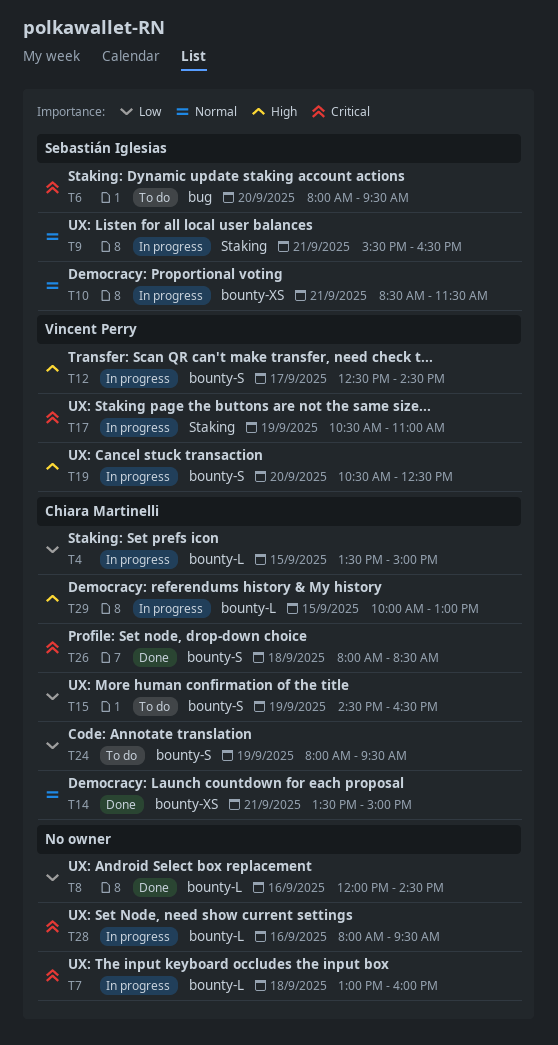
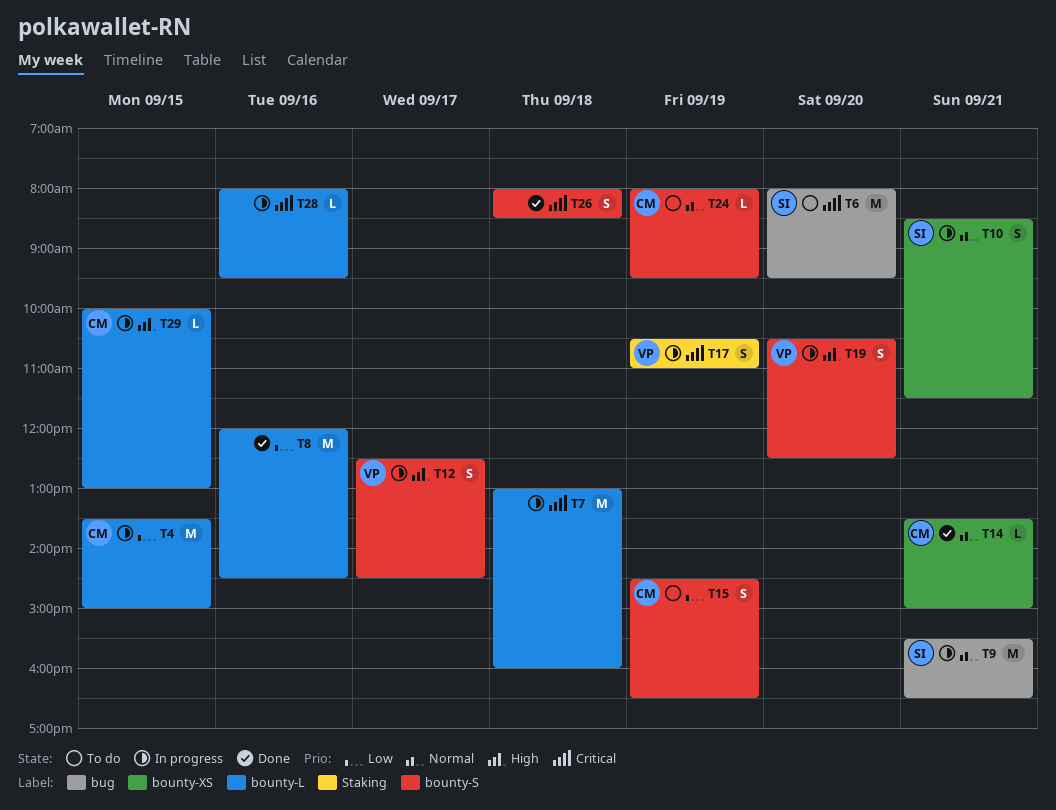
T9, label: Staking -> bug
T24, priority: Low -> Normal
T26, owner: Chiara Martinelli -> none

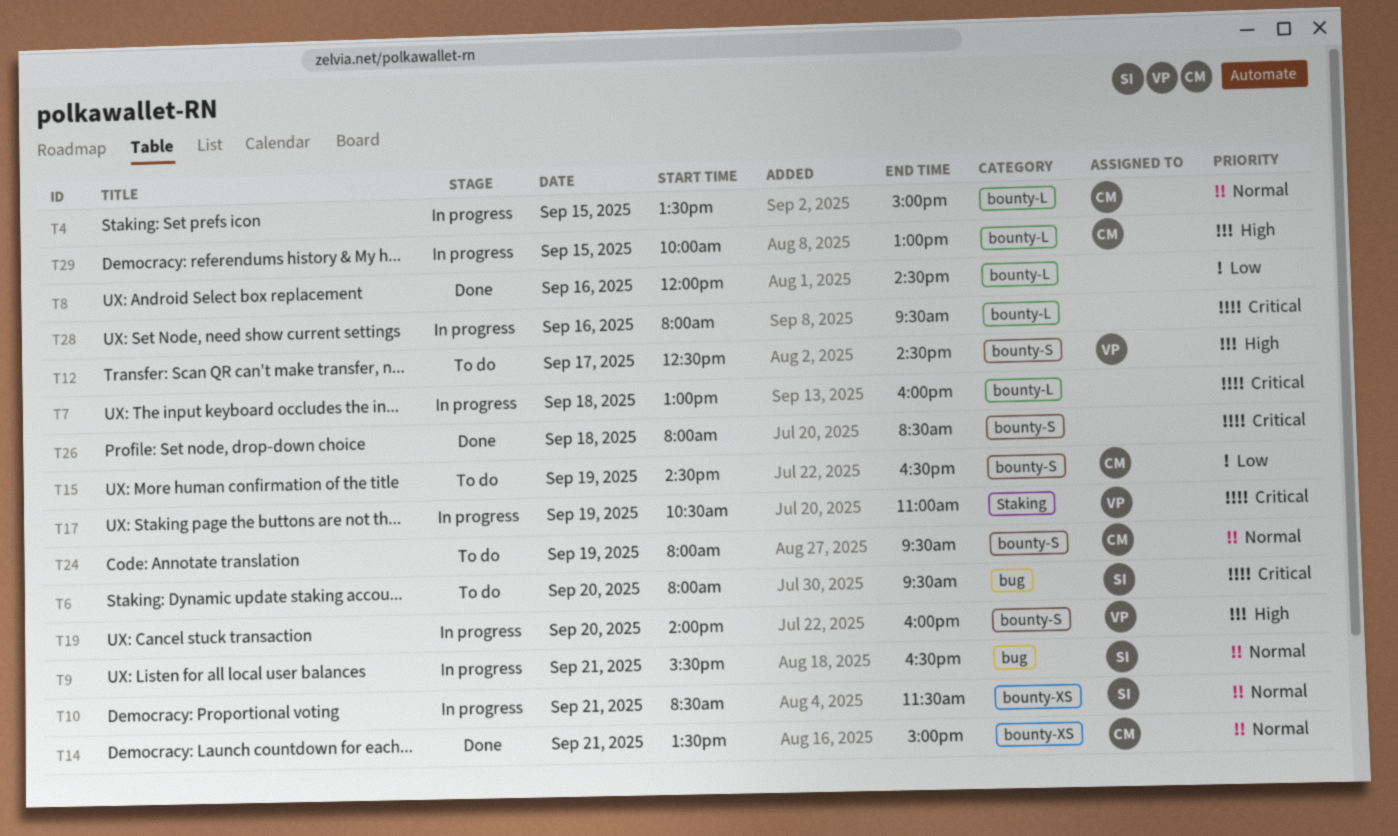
T4, priority: Low -> Normal
T12, status: In progress -> To do
T19, begins: 10:30 -> 14:00
T19, ends: 12:30 -> 16:00

